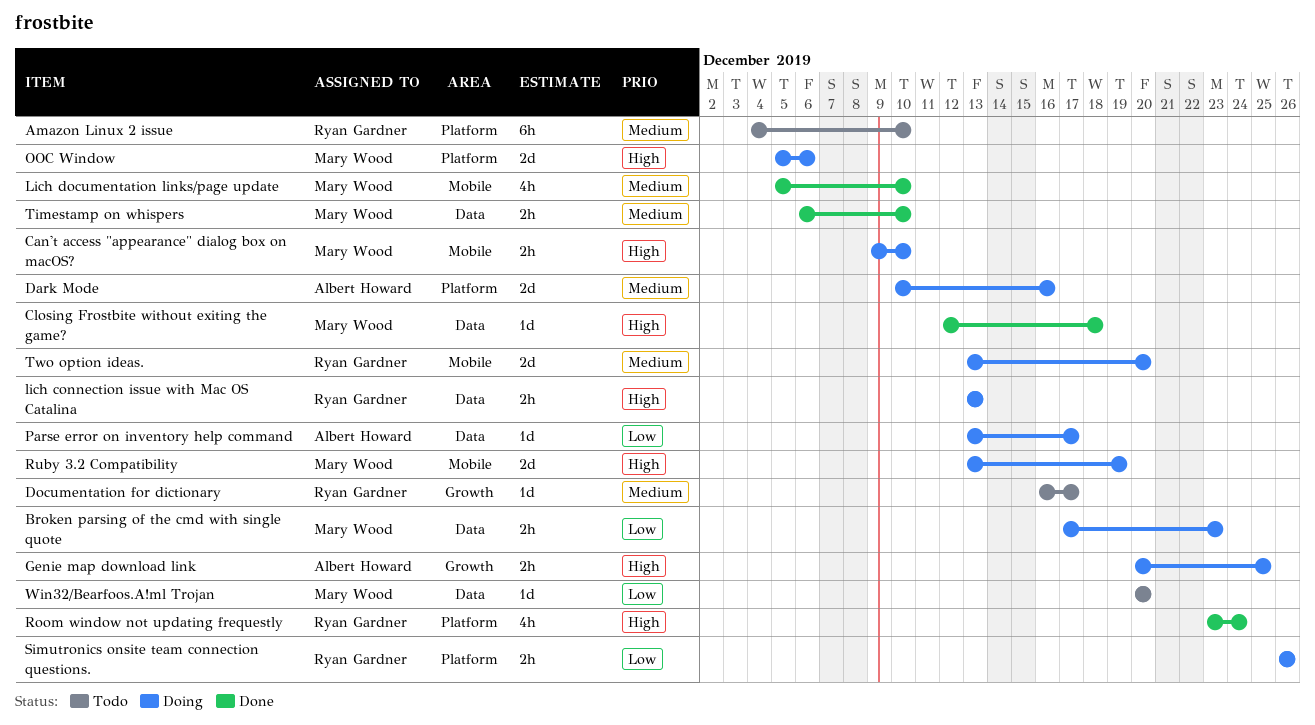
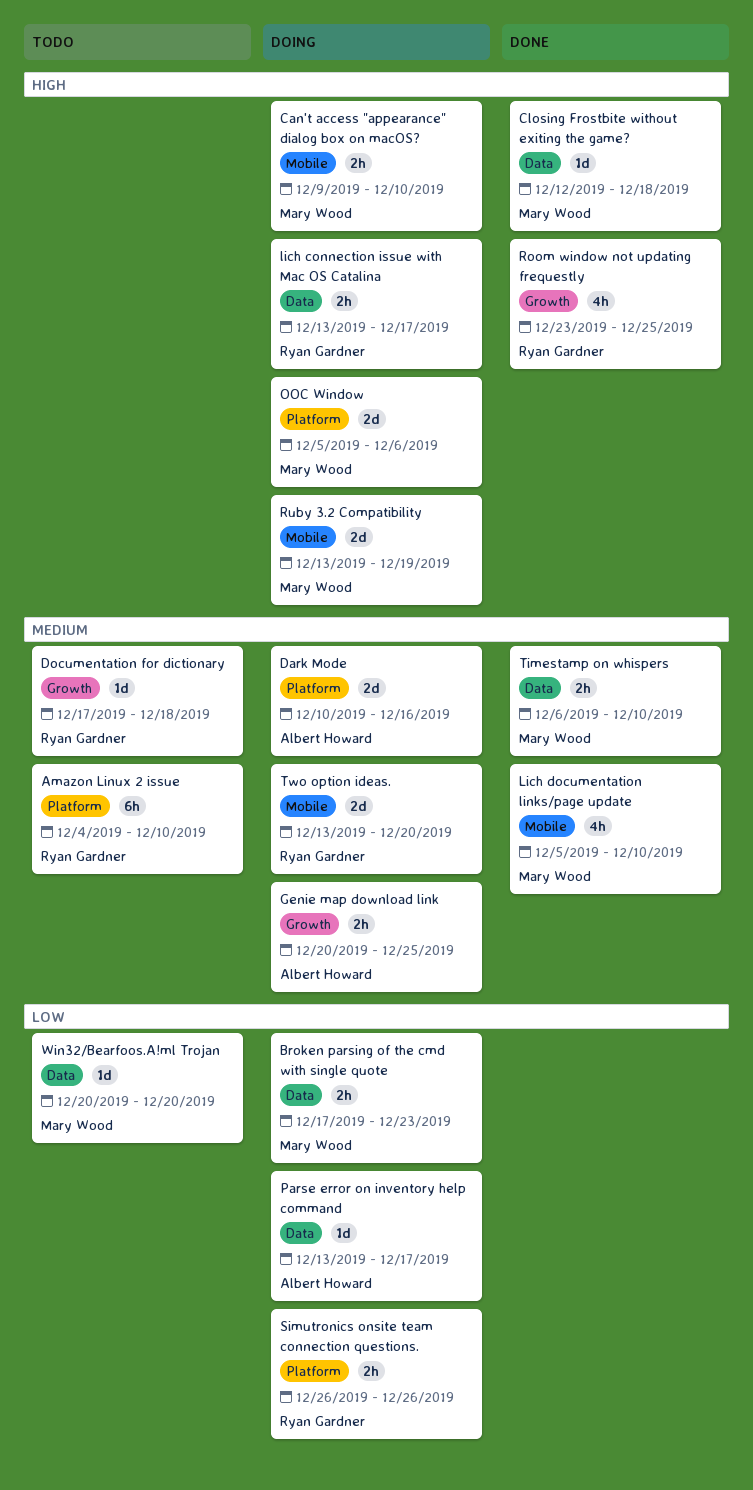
Documentation for dictionary, start: Dec 16 -> Dec 17
Documentation for dictionary, due: Dec 17 -> Dec 18
Genie map download link, priority: High -> Medium
lich connection issue with Mac OS Catalina, due: Dec 13 -> Dec 17
Room window not updating frequestly, label: Platform -> Growth
Room window not updating frequestly, due: Dec 24 -> Dec 25

